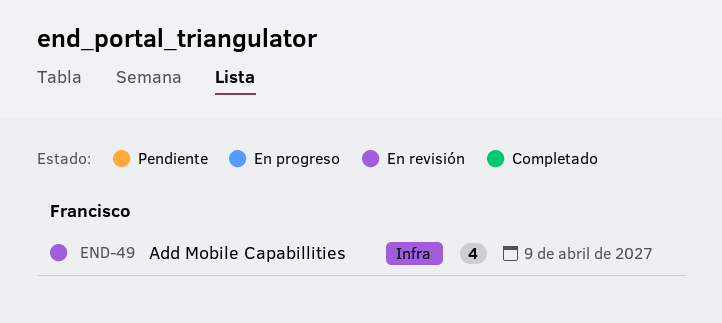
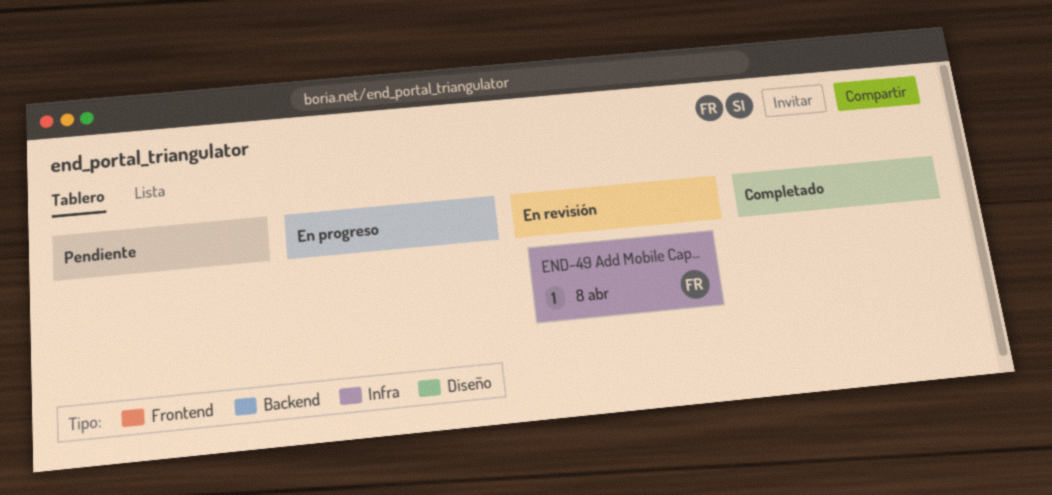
END-49, estimate: 4 -> 1
END-49, due: Apr 9 -> Apr 8

